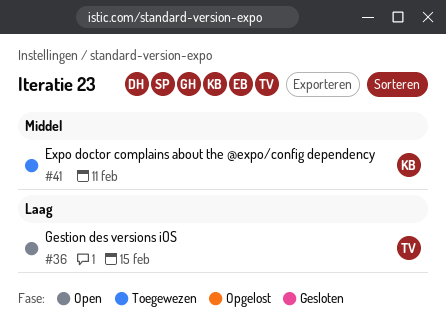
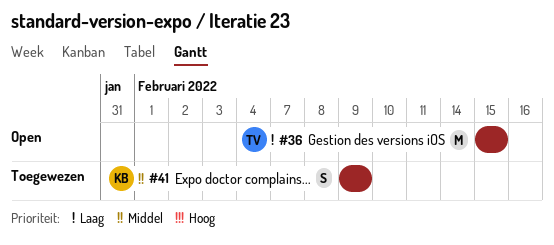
#41, due: Feb 11 -> Feb 9

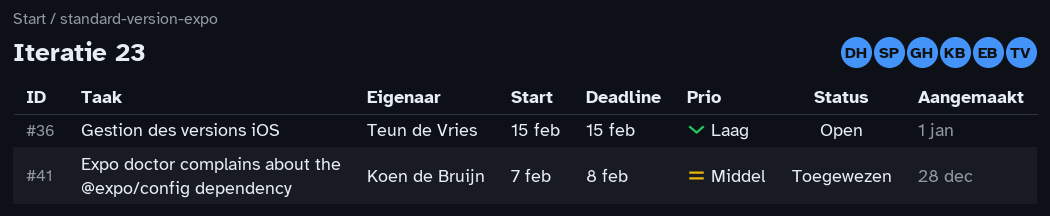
#41, start: Feb 9 -> Feb 7
#41, due: Feb 9 -> Feb 8

